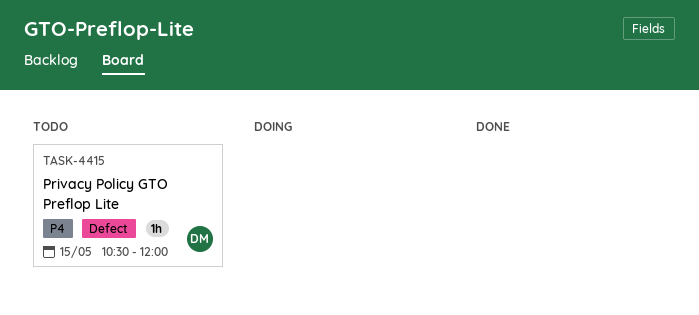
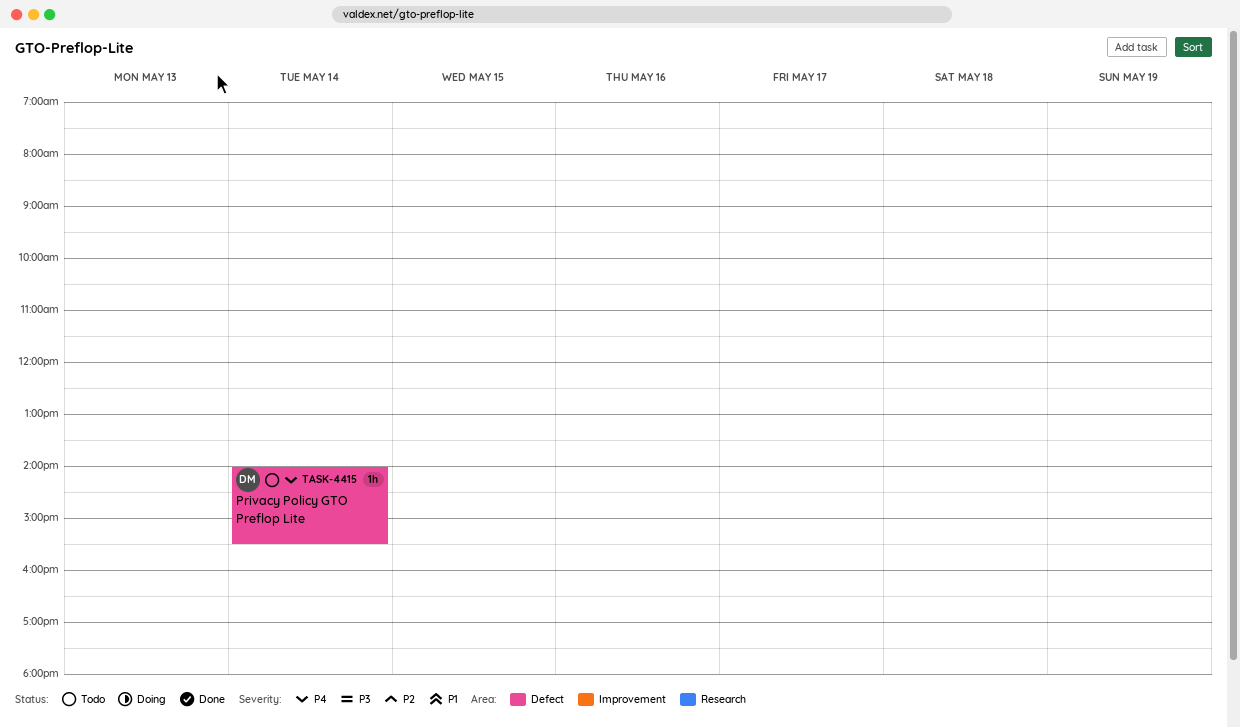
TASK-4415, day: May 15 -> May 14
TASK-4415, begins: 10:30 -> 14:00
TASK-4415, ends: 12:00 -> 15:30

